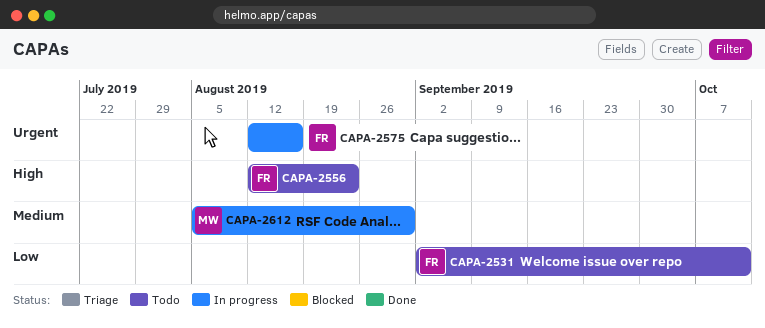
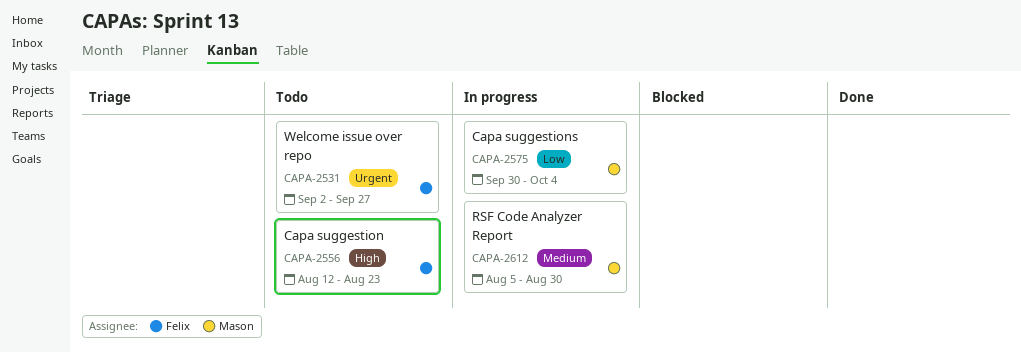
CAPA-2531, priority: Low -> Urgent
CAPA-2531, due: Oct 11 -> Sep 27
CAPA-2575, owner: Felix -> Mason
CAPA-2575, priority: Urgent -> Low
CAPA-2575, start: Aug 12 -> Sep 30
CAPA-2575, due: Aug 16 -> Oct 4

